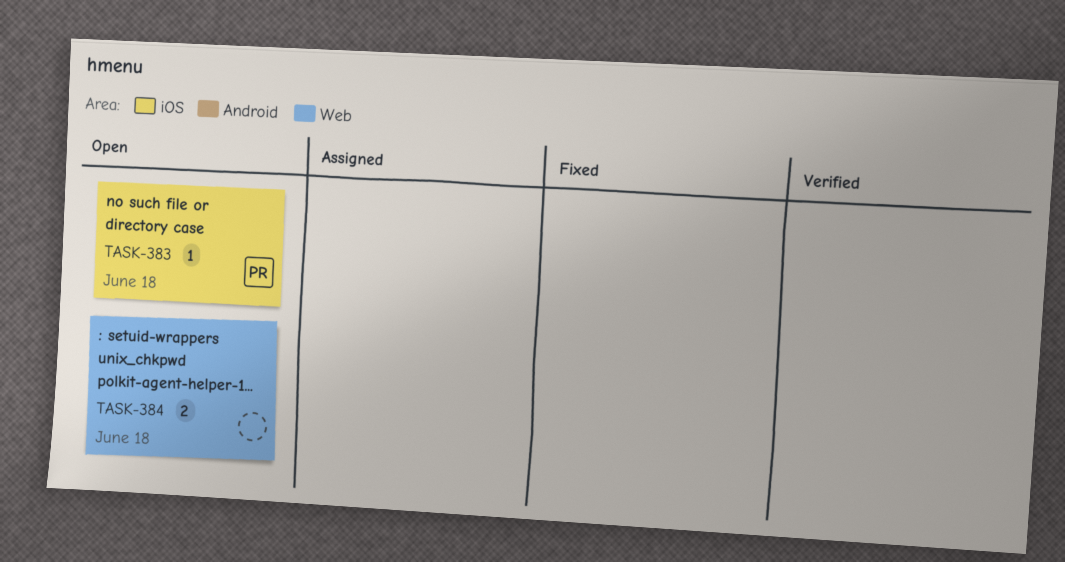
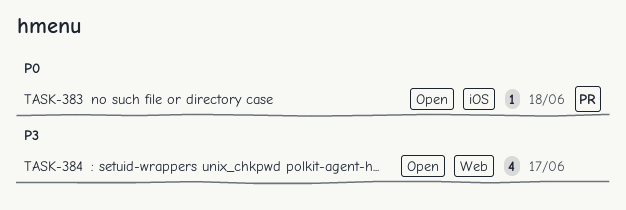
TASK-384, estimate: 2 -> 4
TASK-384, due: Jun 18 -> Jun 17

